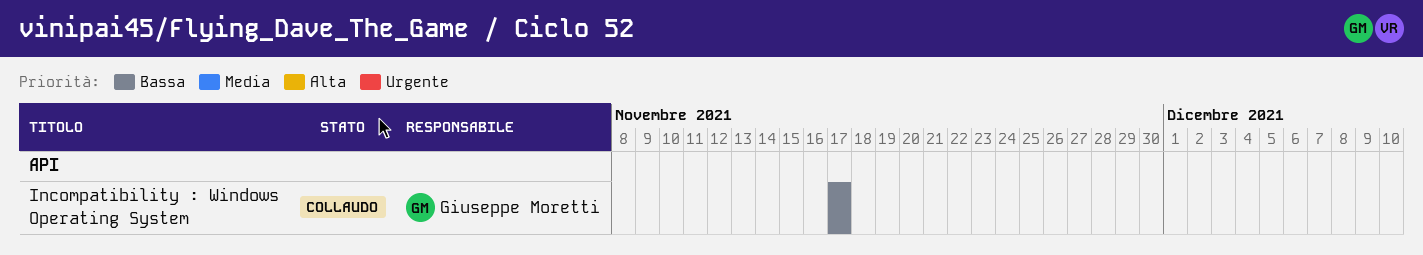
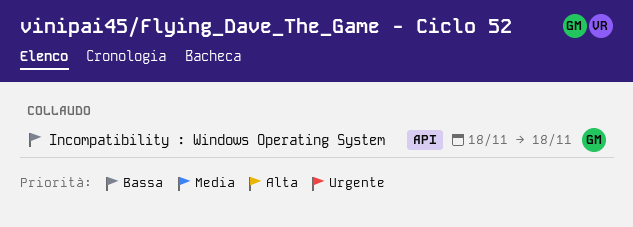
Incompatibility : Windows Operating System, start: Nov 17 -> Nov 18
Incompatibility : Windows Operating System, due: Nov 17 -> Nov 18

